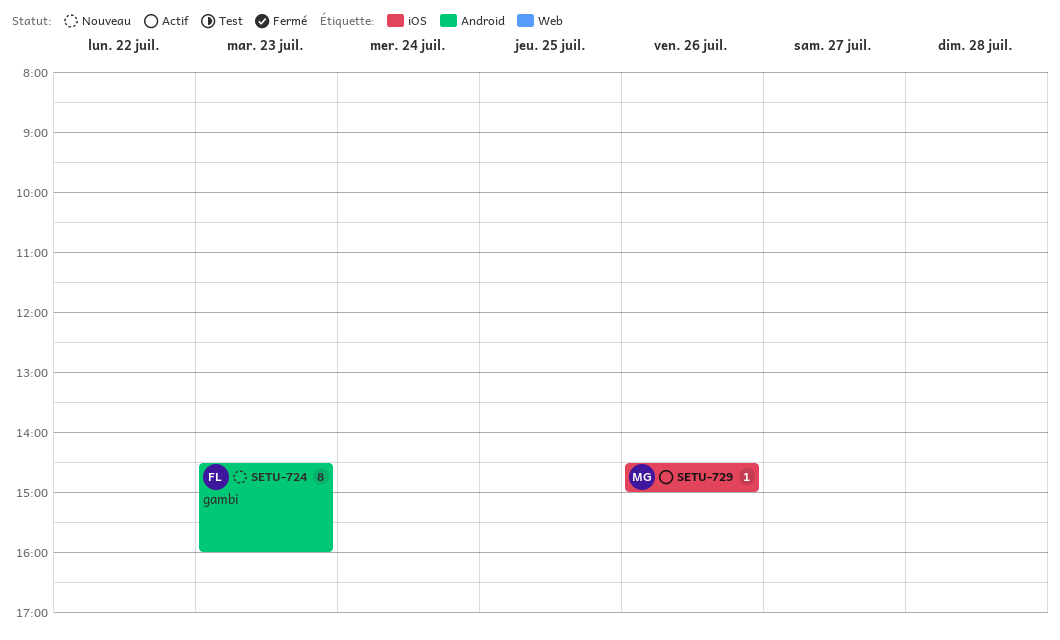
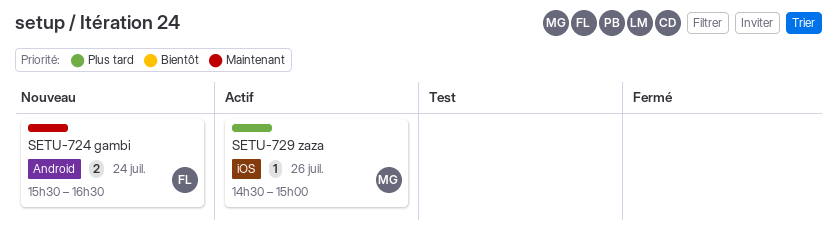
SETU-724, estimate: 8 -> 2
SETU-724, day: Jul 23 -> Jul 24
SETU-724, begins: 14:30 -> 15:30
SETU-724, ends: 16:00 -> 16:30

